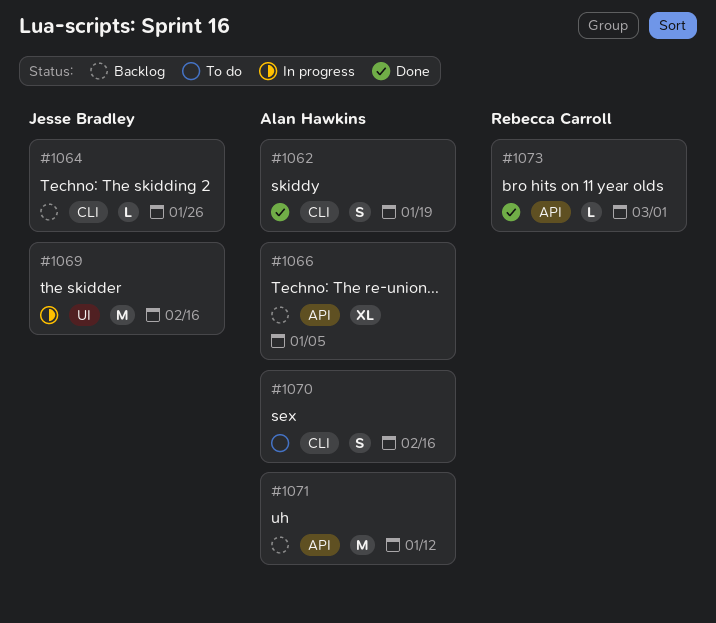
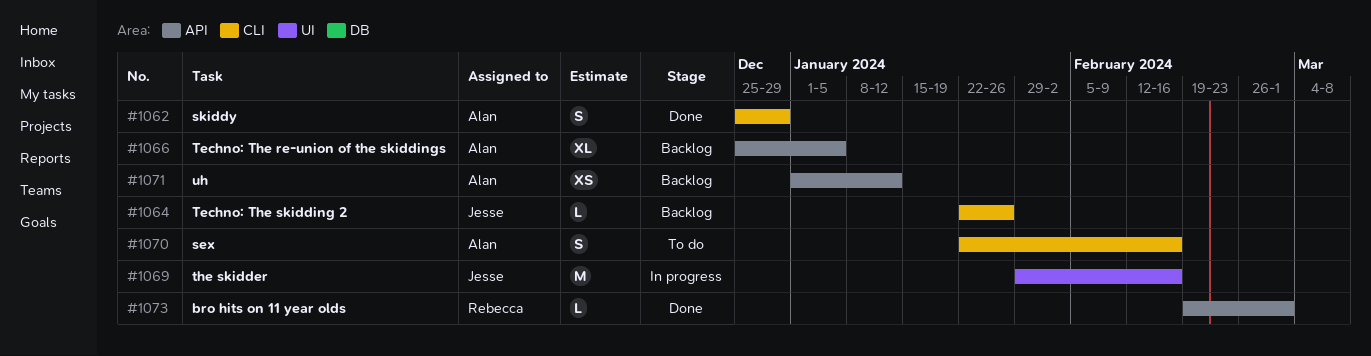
#1062, due: Jan 19 -> Dec 29
#1071, estimate: M -> XS

